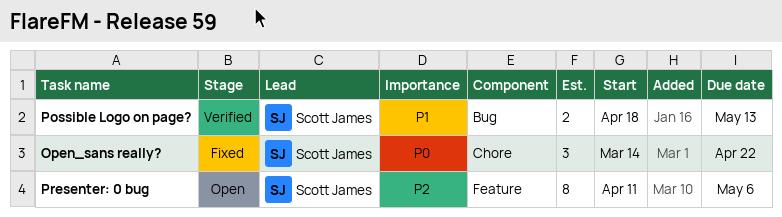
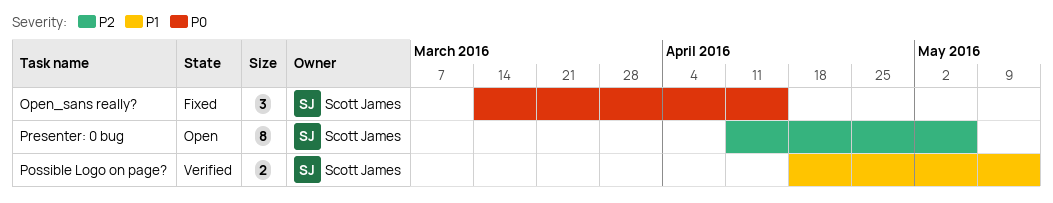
Open_sans really?, due: Apr 22 -> Apr 15

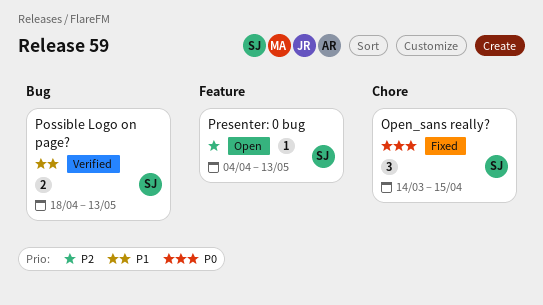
Presenter: 0 bug, estimate: 8 -> 1
Presenter: 0 bug, start: Apr 11 -> Apr 4
Presenter: 0 bug, due: May 6 -> May 13

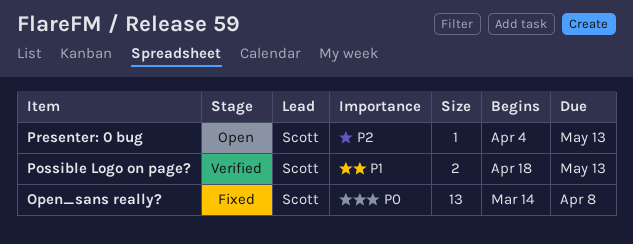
Open_sans really?, estimate: 3 -> 13
Open_sans really?, due: Apr 15 -> Apr 8

